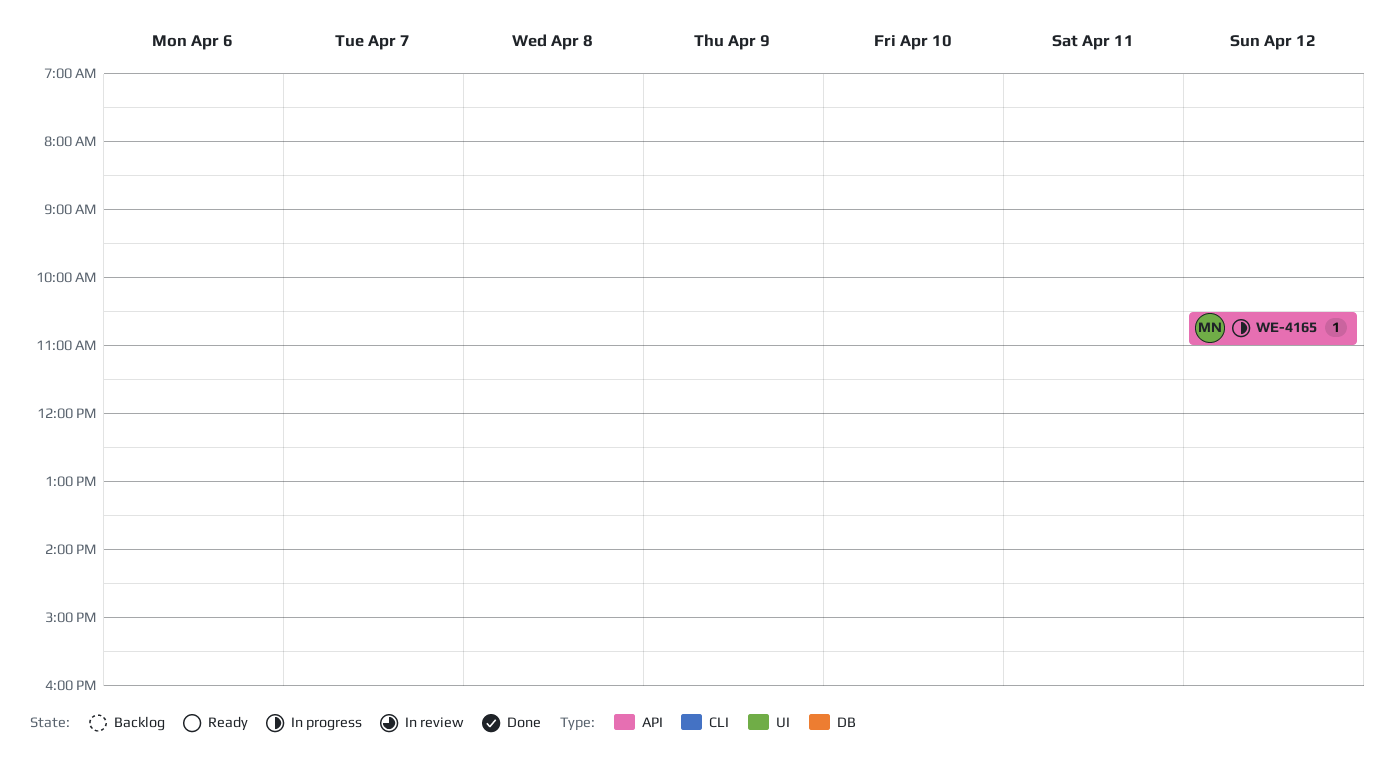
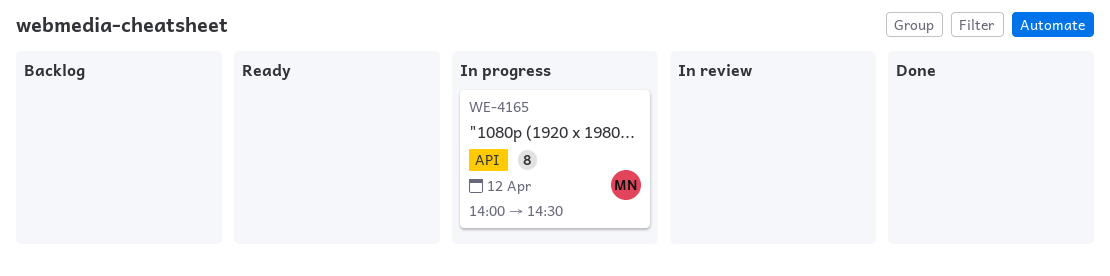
WE-4165, estimate: 1 -> 8
WE-4165, begins: 10:30 -> 14:00
WE-4165, ends: 11:00 -> 14:30

